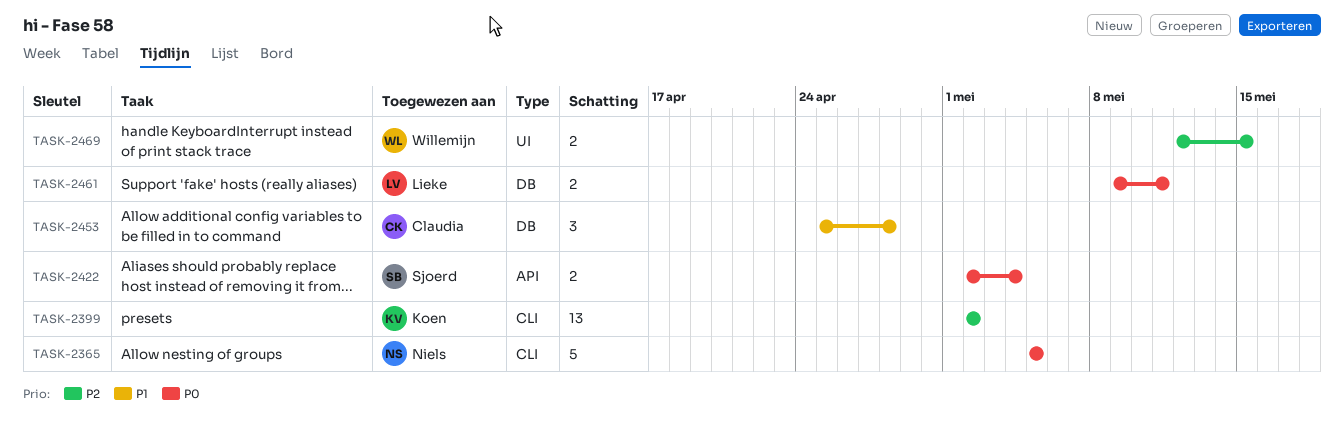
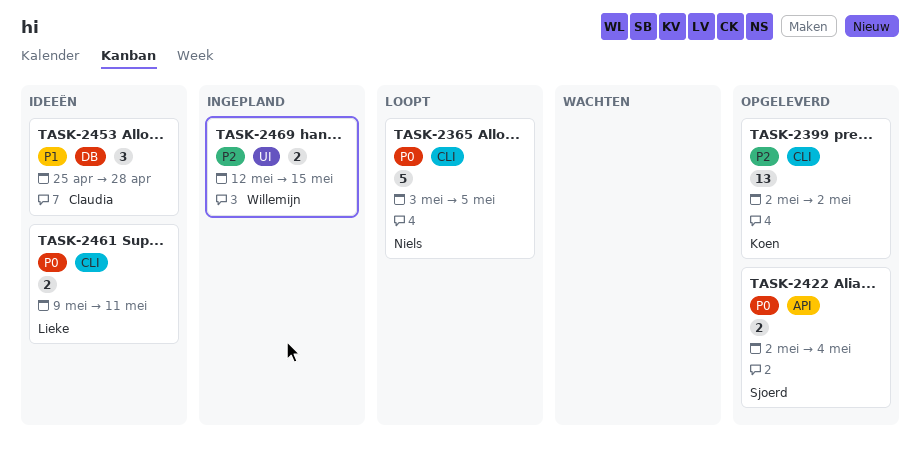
TASK-2365, start: May 5 -> May 3
TASK-2461, label: DB -> CLI

